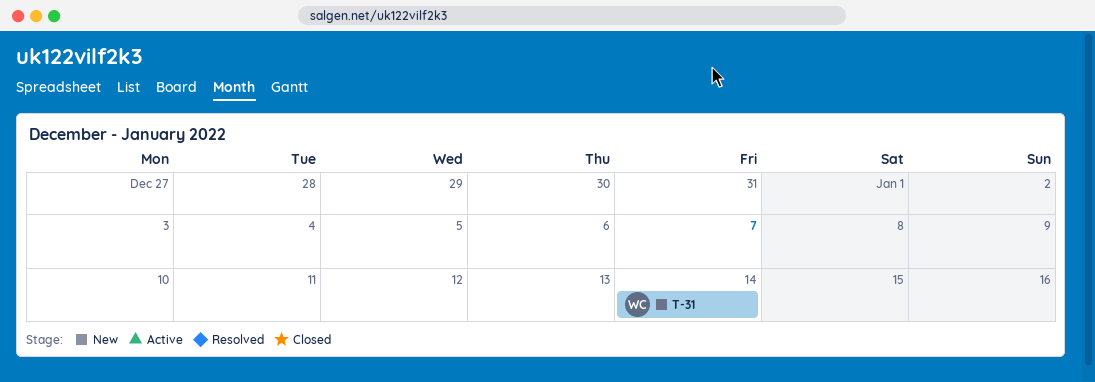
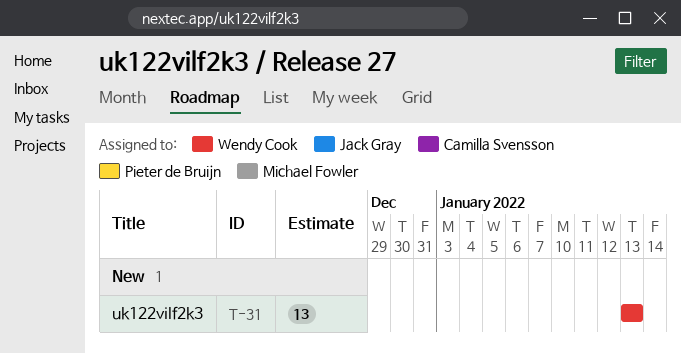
T-31, start: Jan 14 -> Jan 13
T-31, due: Jan 14 -> Jan 13

